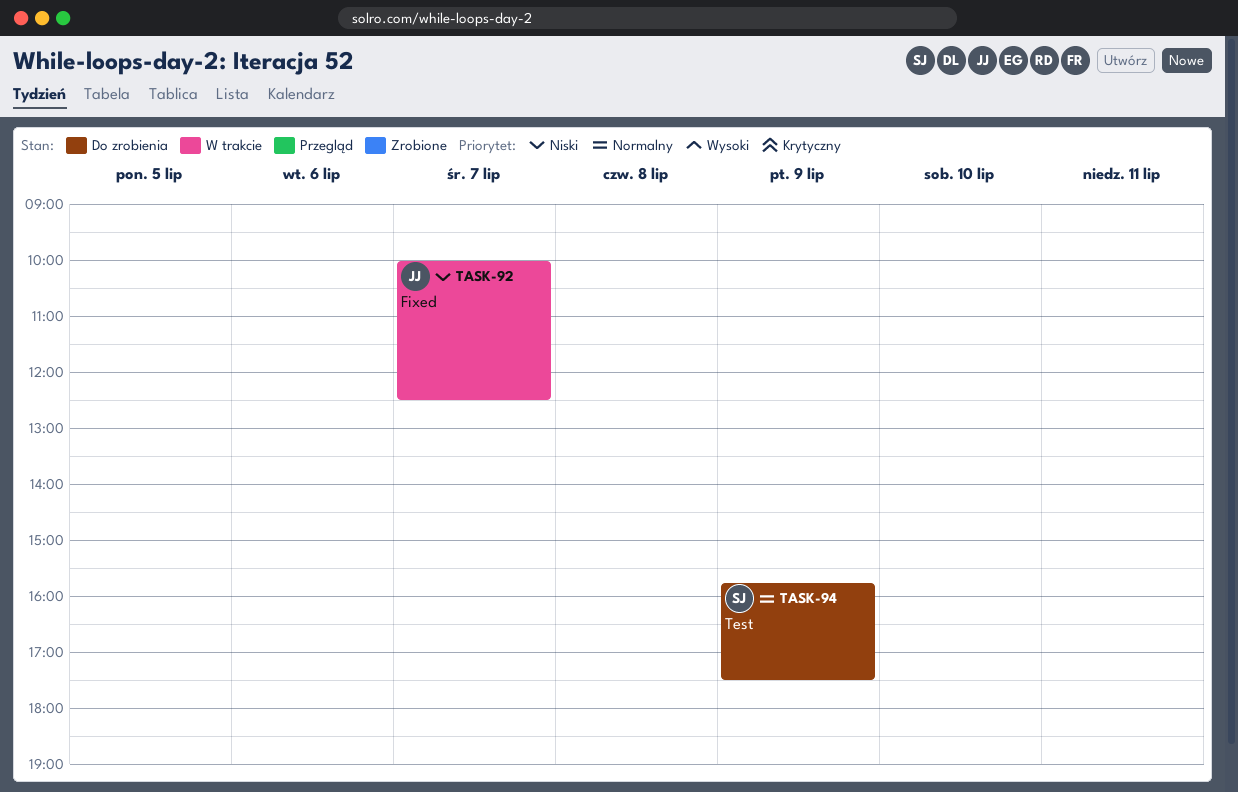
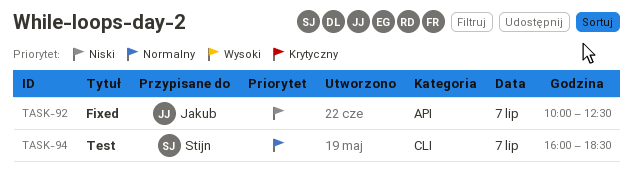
TASK-94, day: Jul 9 -> Jul 7
TASK-94, begins: 15:45 -> 16:00
TASK-94, ends: 17:30 -> 18:30

